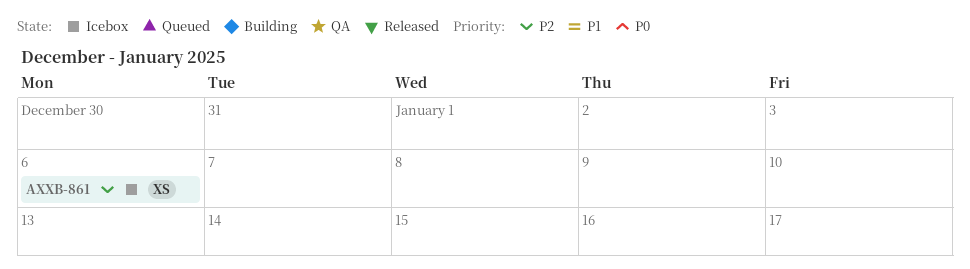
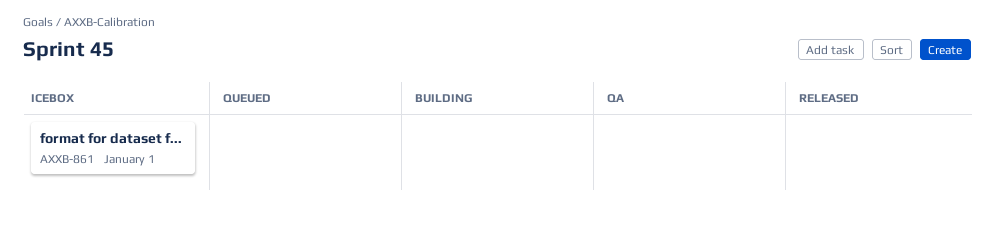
AXXB-861, due: Jan 6 -> Jan 1

